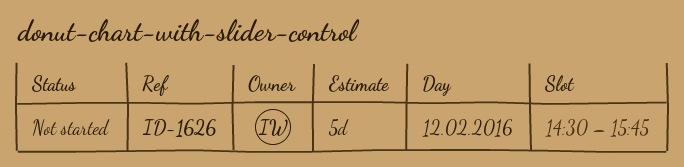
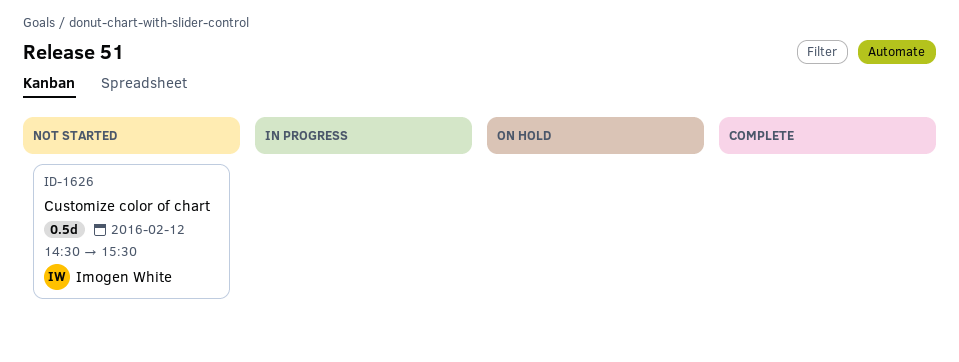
ID-1626, estimate: 5d -> 0.5d
ID-1626, ends: 15:45 -> 15:30

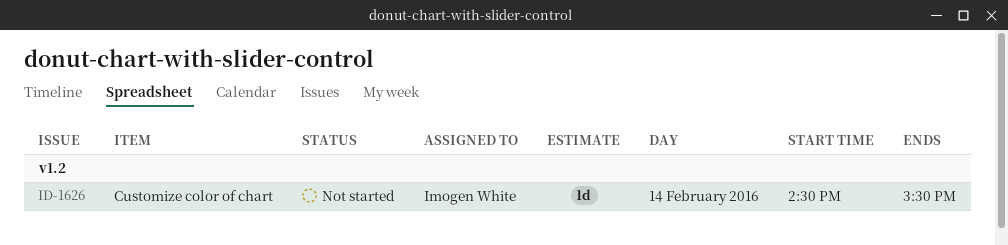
ID-1626, estimate: 0.5d -> 1d
ID-1626, day: Feb 12 -> Feb 14

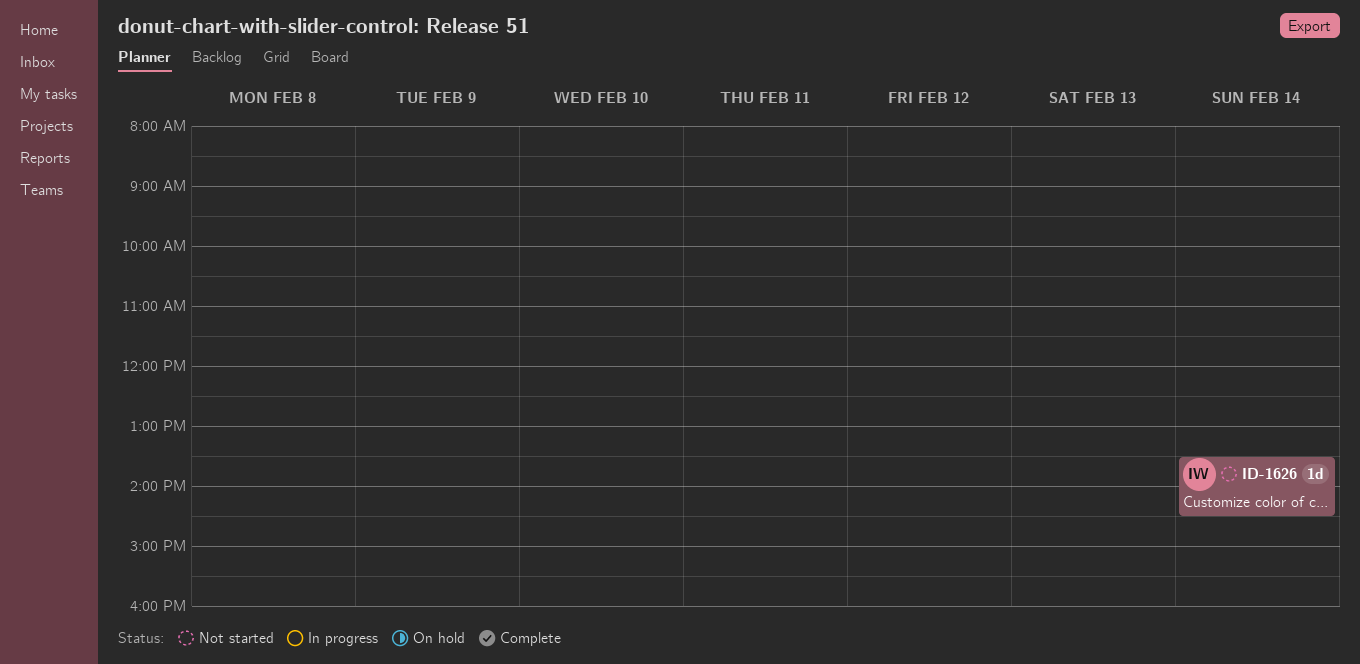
ID-1626, begins: 14:30 -> 13:30
ID-1626, ends: 15:30 -> 14:30

